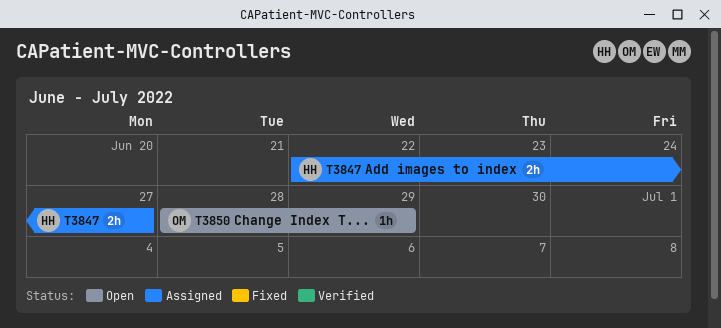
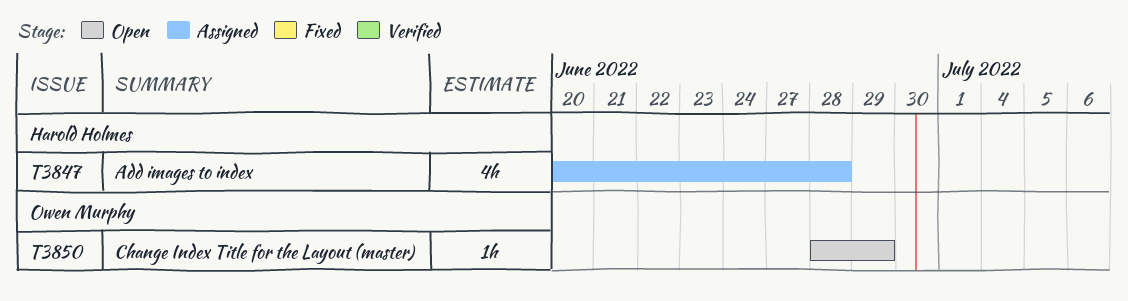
T3847, estimate: 2h -> 4h
T3847, start: Jun 22 -> Jun 20
T3847, due: Jun 27 -> Jun 28

